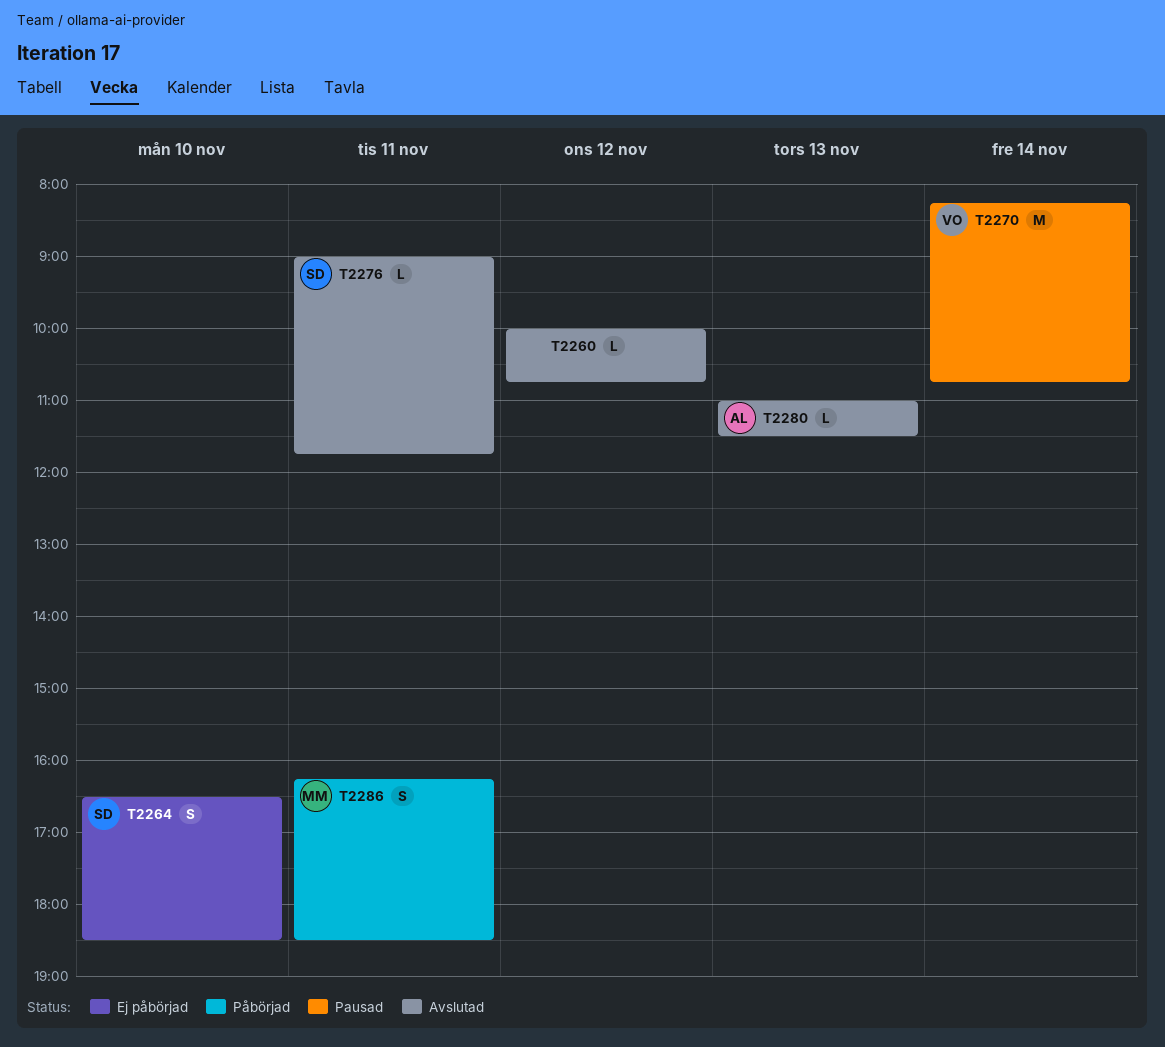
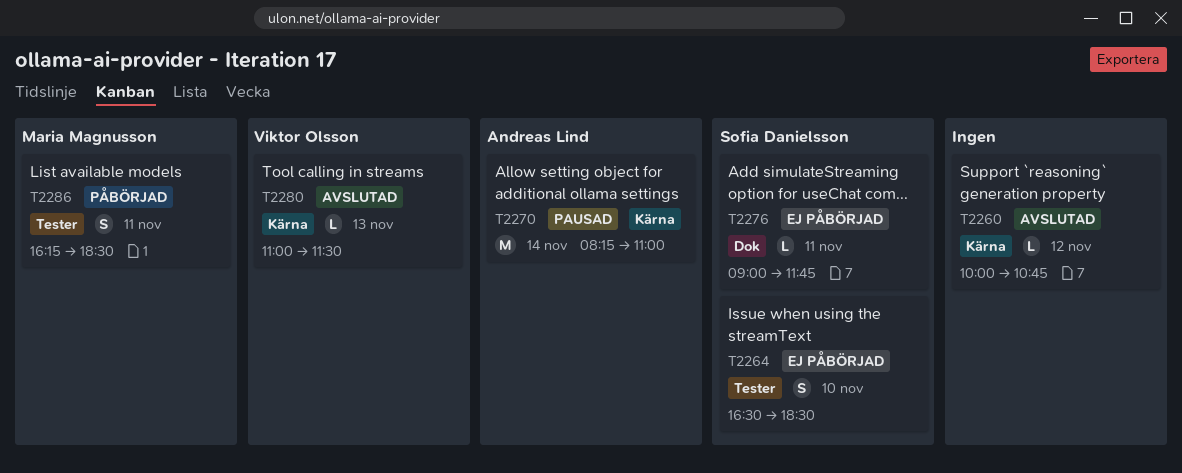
T2270, owner: Viktor Olsson -> Andreas Lind
T2270, ends: 10:45 -> 11:00
T2276, status: Avslutad -> Ej påbörjad
T2280, owner: Andreas Lind -> Viktor Olsson

